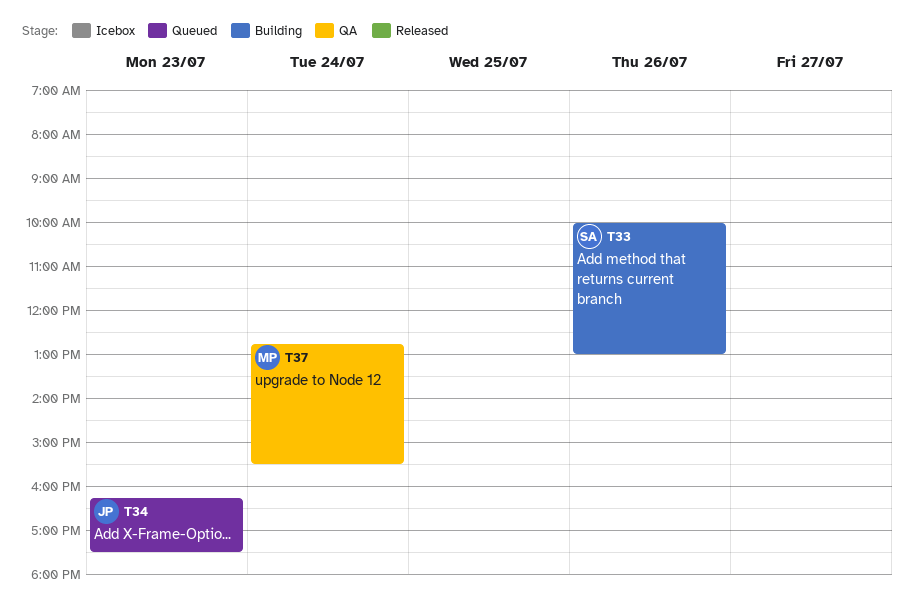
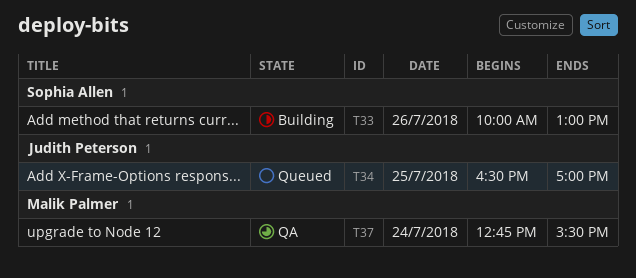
T34, day: Jul 23 -> Jul 25
T34, begins: 16:15 -> 16:30
T34, ends: 17:30 -> 17:00

